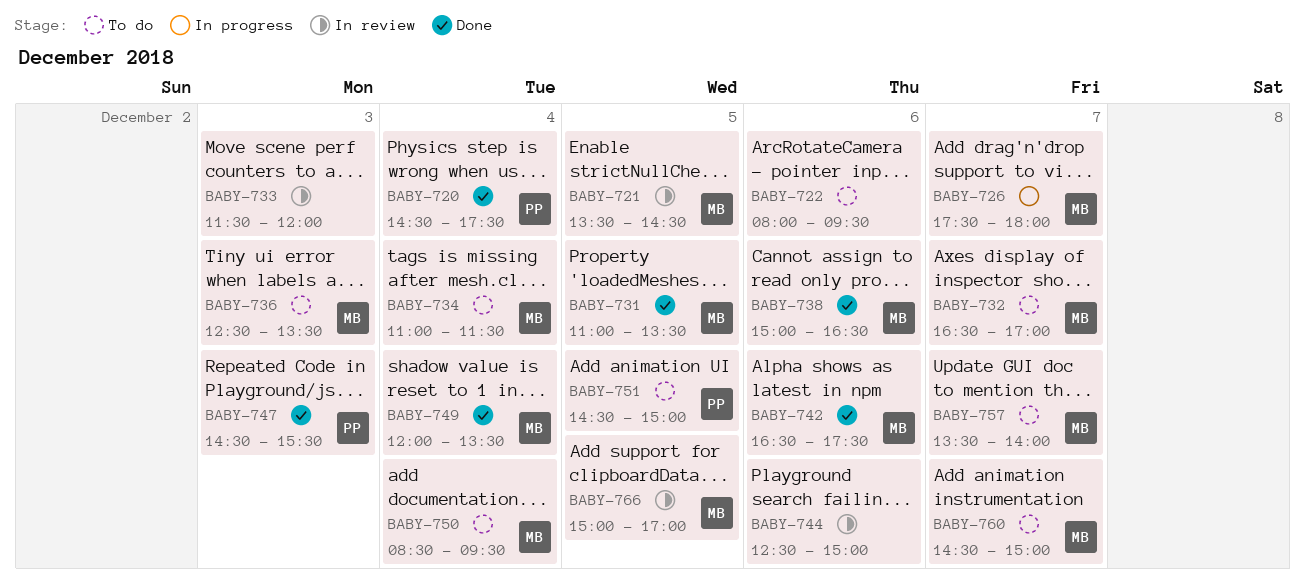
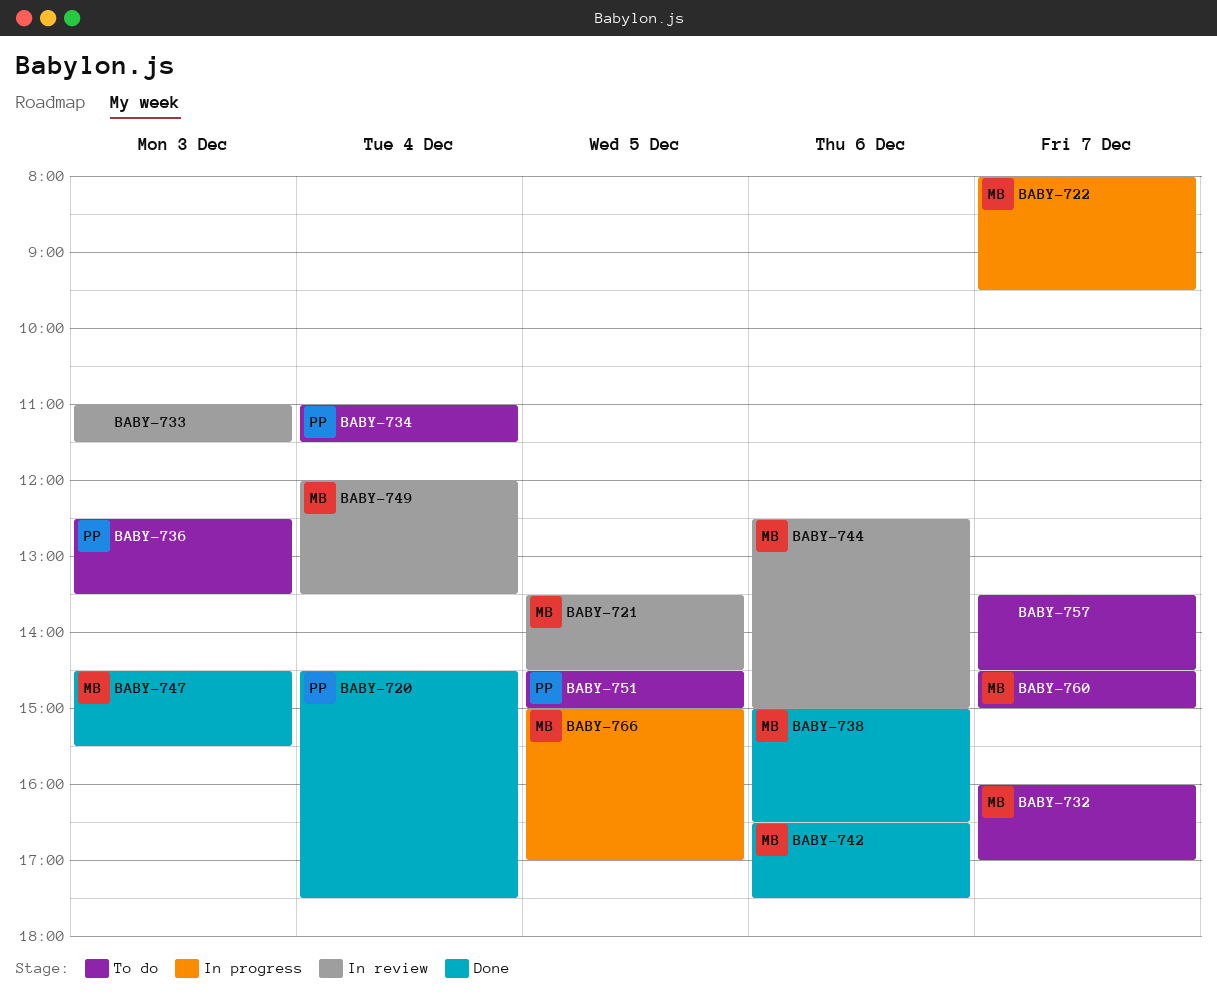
BABY-722, status: To do -> In progress
BABY-722, owner: none -> MB
BABY-722, day: Dec 6 -> Dec 7
BABY-726: present -> none
BABY-731: present -> none
BABY-732, begins: 16:30 -> 16:00
BABY-733, begins: 11:30 -> 11:00
BABY-733, ends: 12:00 -> 11:30
BABY-734, owner: MB -> PP
BABY-736, owner: MB -> PP
BABY-744, owner: none -> MB
BABY-747, owner: PP -> MB
BABY-749, status: Done -> In review
BABY-750: present -> none
BABY-757, owner: MB -> none
BABY-757, ends: 14:00 -> 14:30
BABY-766, status: In review -> In progress

